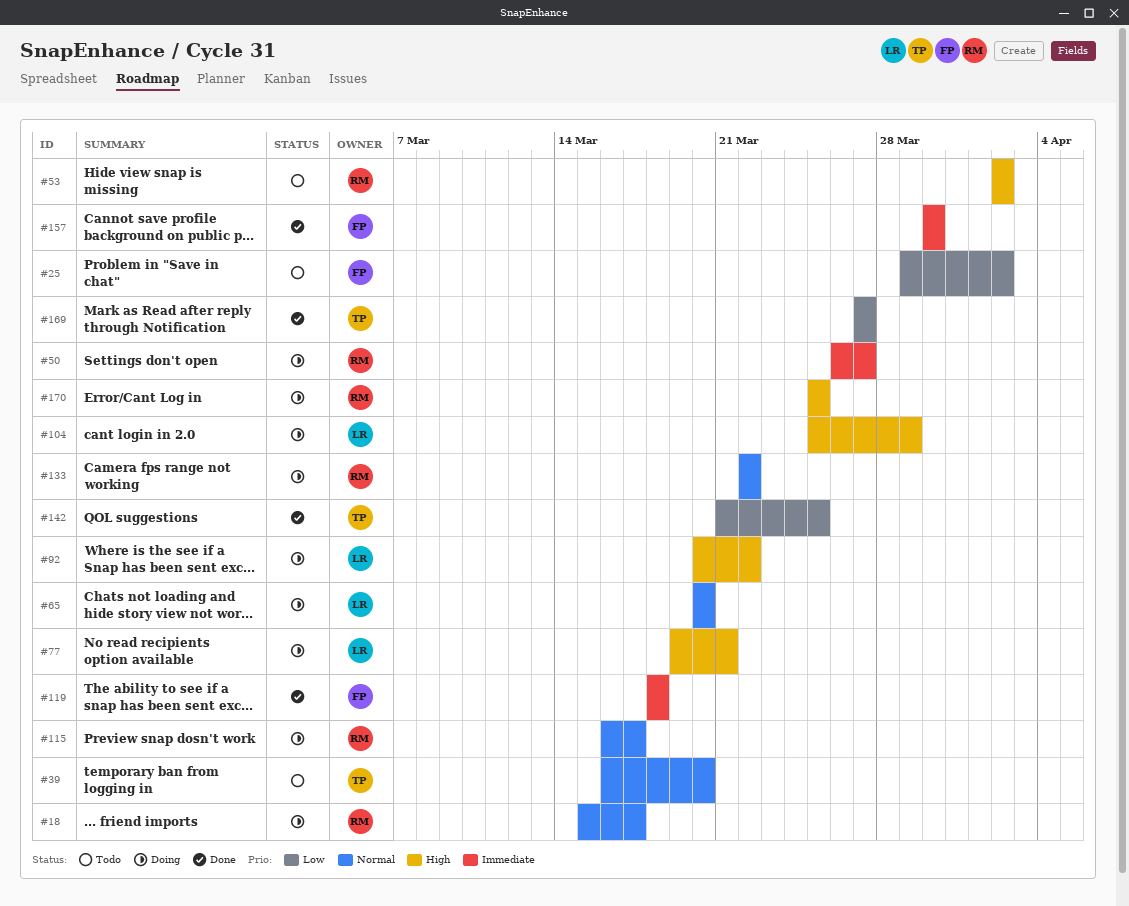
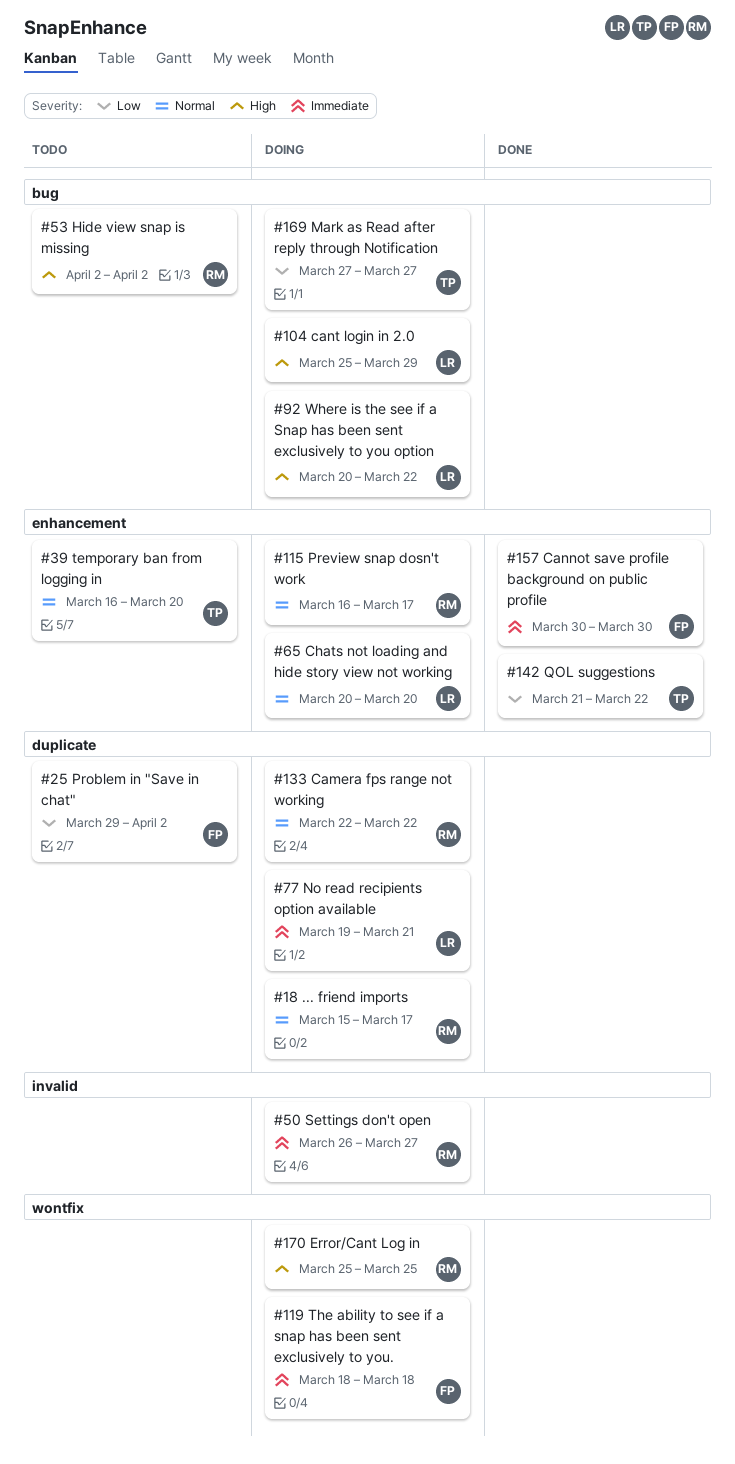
#77, priority: High -> Immediate
#119, status: Done -> Doing
#142, due: Mar 25 -> Mar 22
#169, status: Done -> Doing

